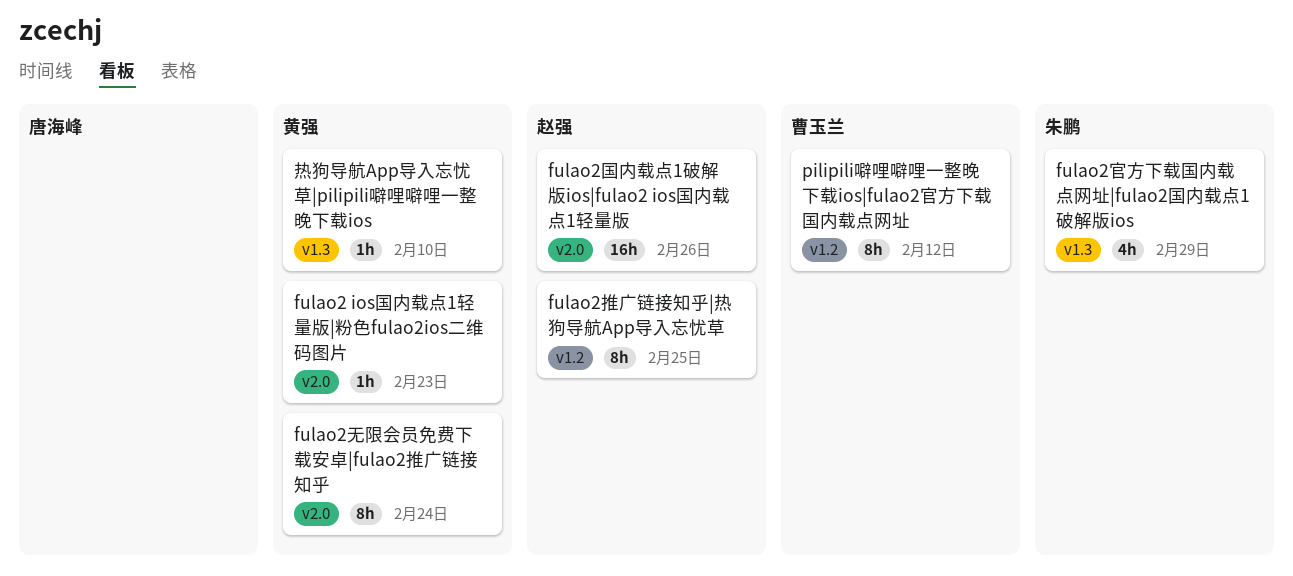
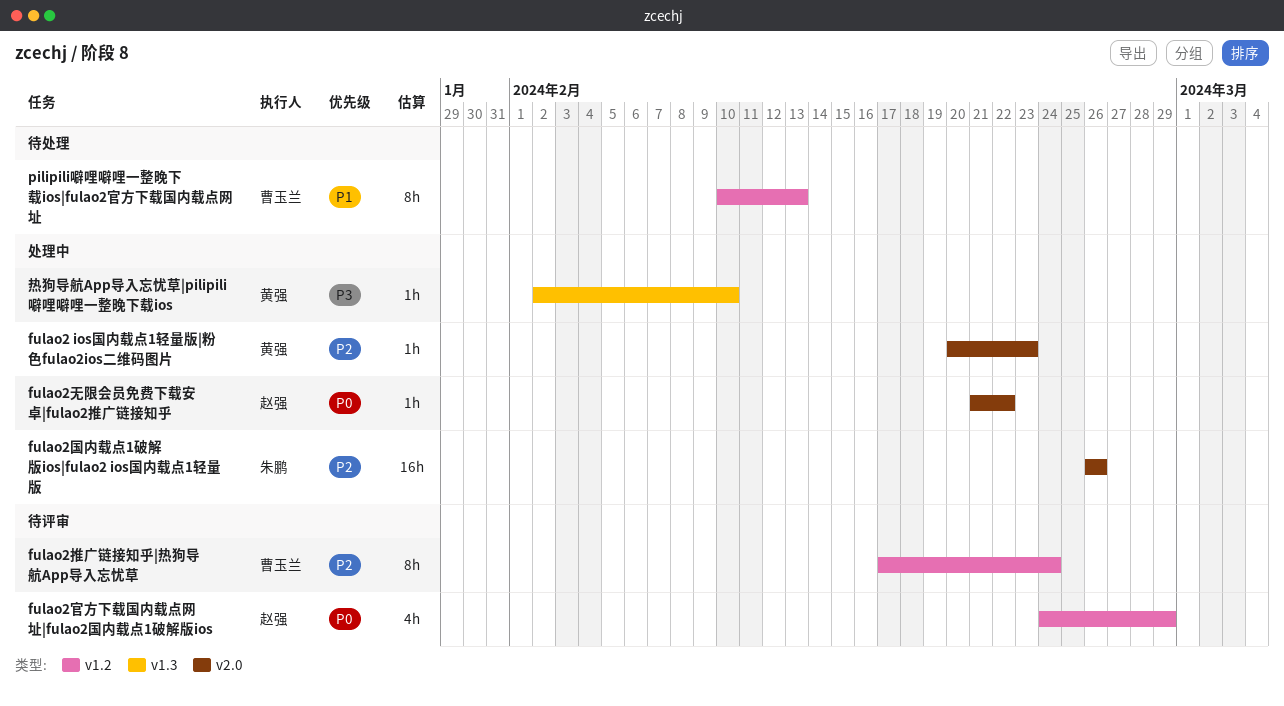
fulao2国内载点1破解版ios|fulao2 ios国内载点1轻量版, owner: 赵强 -> 朱鹏
fulao2官方下载国内载点网址|fulao2国内载点1破解版ios, owner: 朱鹏 -> 赵强
fulao2官方下载国内载点网址|fulao2国内载点1破解版ios, label: v1.3 -> v1.2
fulao2推广链接知乎|热狗导航App导入忘忧草, owner: 赵强 -> 曹玉兰
fulao2推广链接知乎|热狗导航App导入忘忧草, due: Feb 25 -> Feb 24
fulao2无限会员免费下载安卓|fulao2推广链接知乎, owner: 黄强 -> 赵强
fulao2无限会员免费下载安卓|fulao2推广链接知乎, estimate: 8h -> 1h
fulao2无限会员免费下载安卓|fulao2推广链接知乎, due: Feb 24 -> Feb 22
pilipili噼哩噼哩一整晚下载ios|fulao2官方下载国内载点网址, due: Feb 12 -> Feb 13

